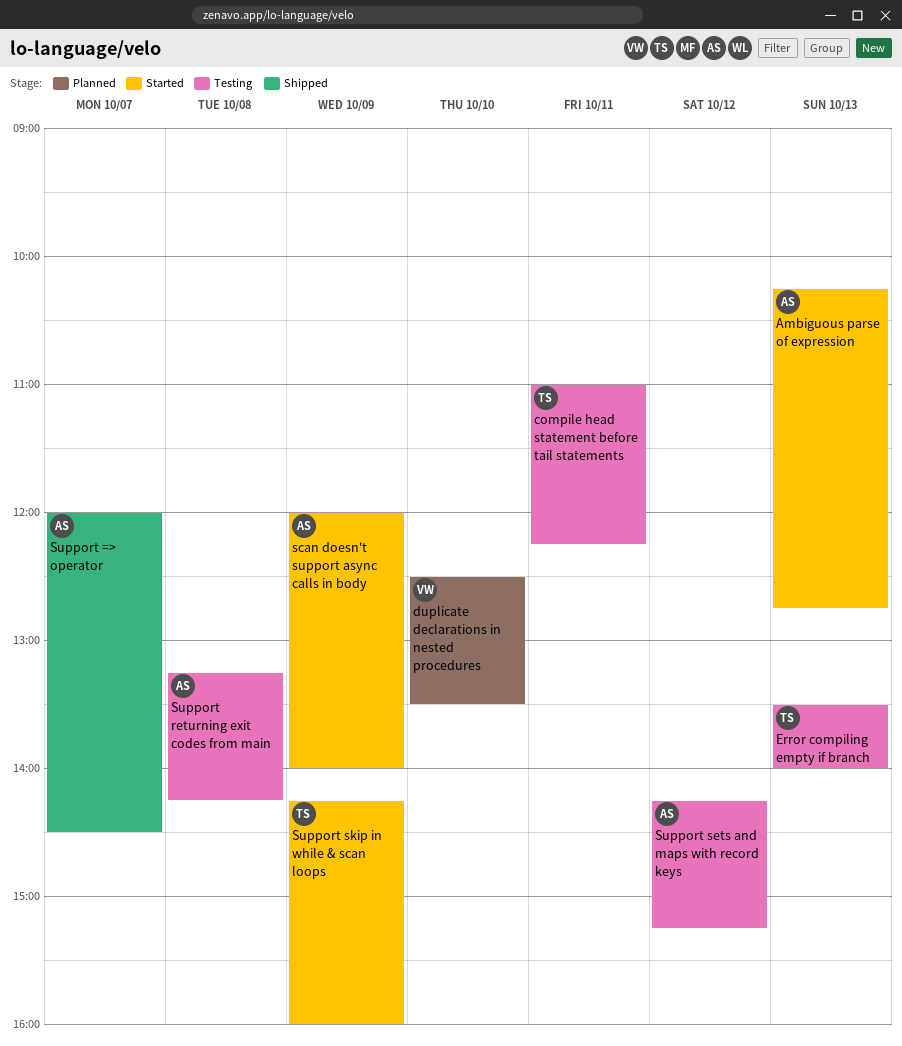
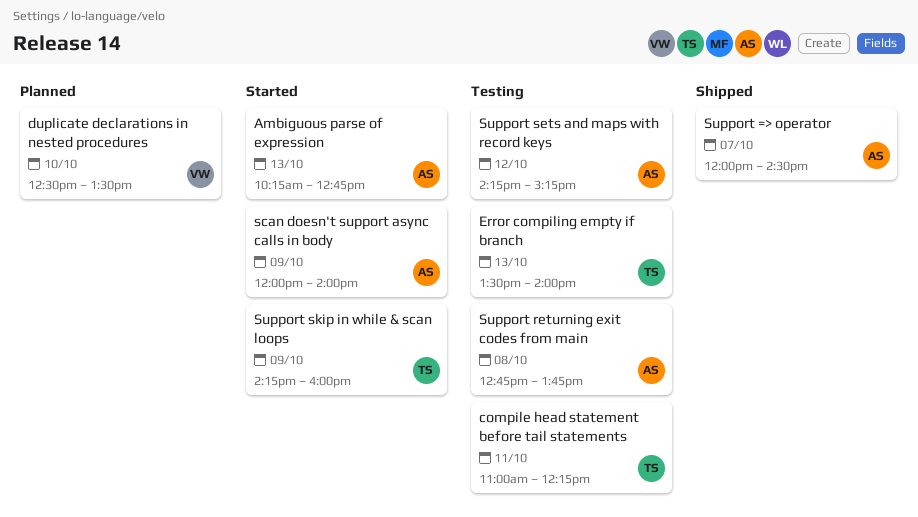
Support returning exit codes from main, begins: 13:15 -> 12:45
Support returning exit codes from main, ends: 14:15 -> 13:45

